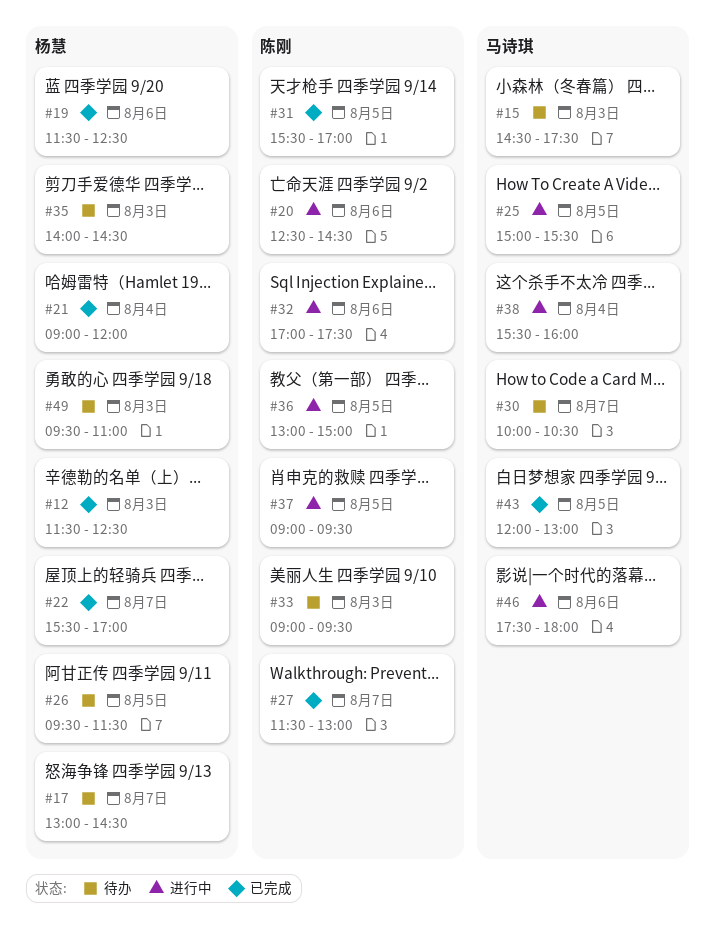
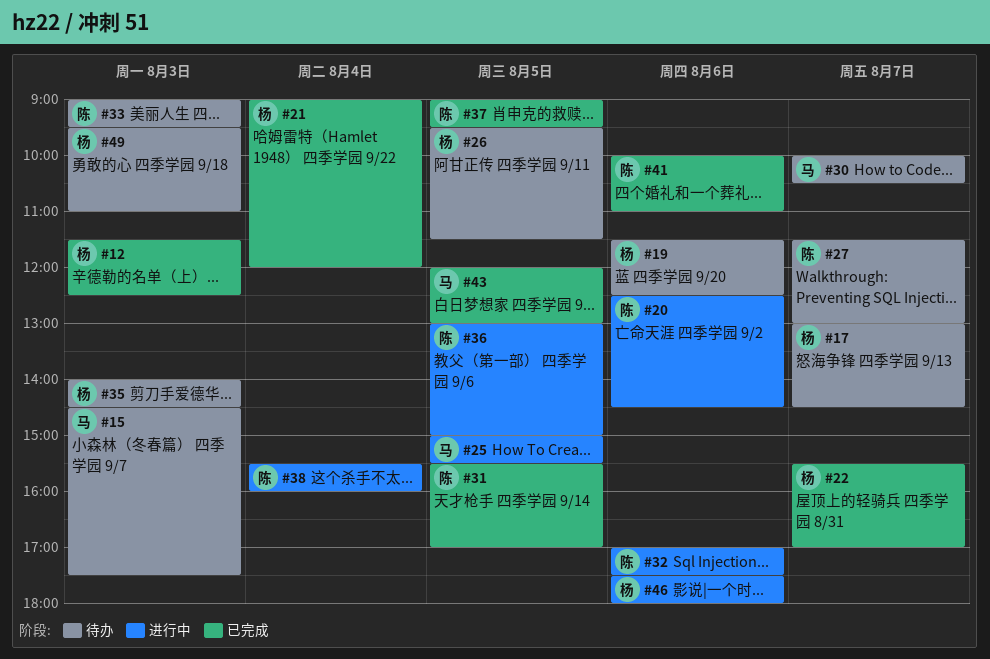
#19, status: 已完成 -> 待办
#27, status: 已完成 -> 待办
#37, status: 进行中 -> 已完成
#38, owner: 马诗琪 -> 陈刚
#41: none -> present
#46, owner: 马诗琪 -> 杨慧

